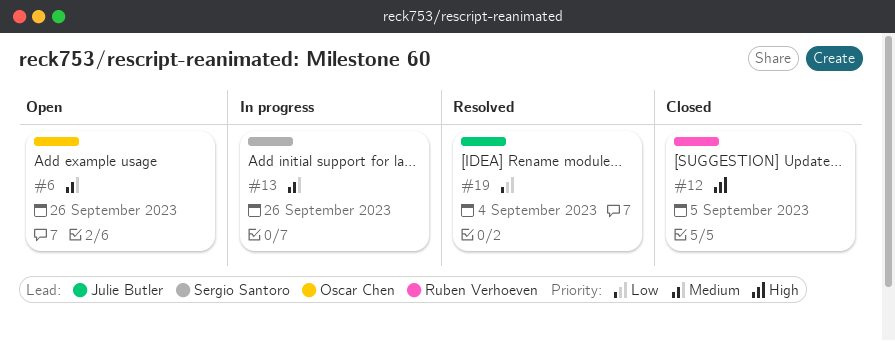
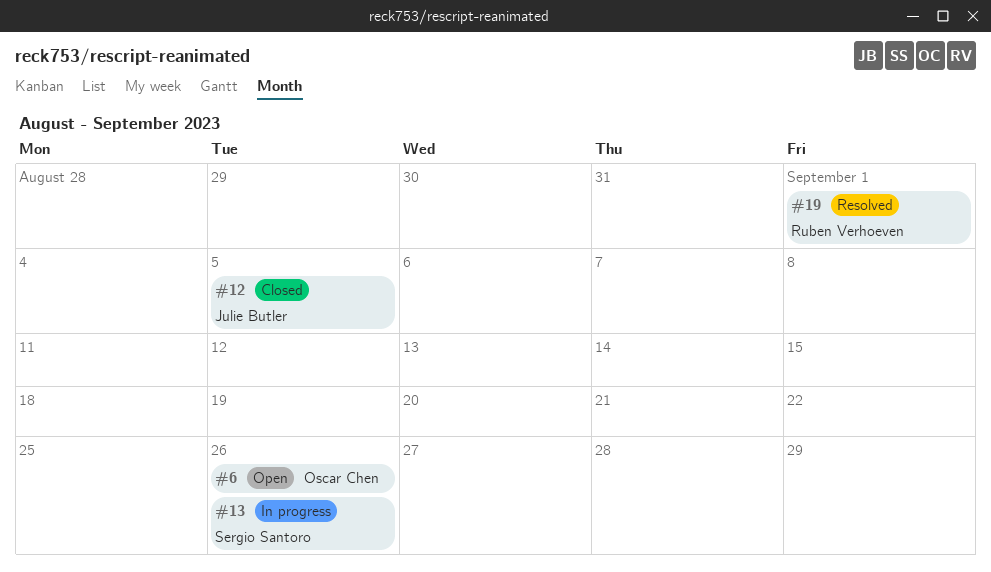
#12, owner: Ruben Verhoeven -> Julie Butler
#19, owner: Julie Butler -> Ruben Verhoeven
#19, due: Sep 4 -> Sep 1

